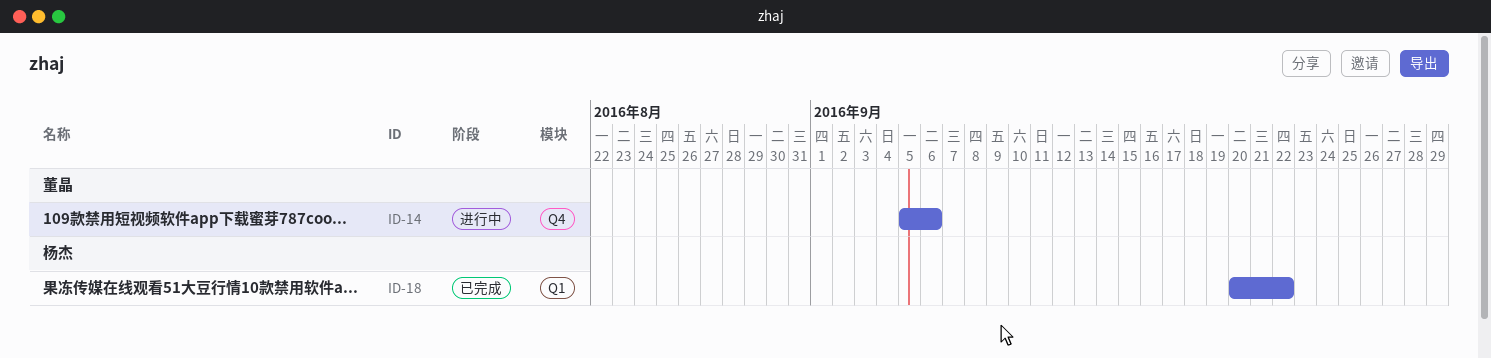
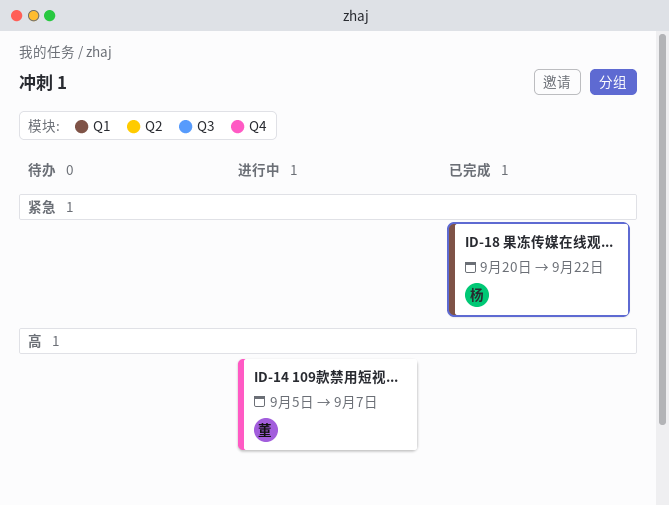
ID-14, due: Sep 6 -> Sep 7

